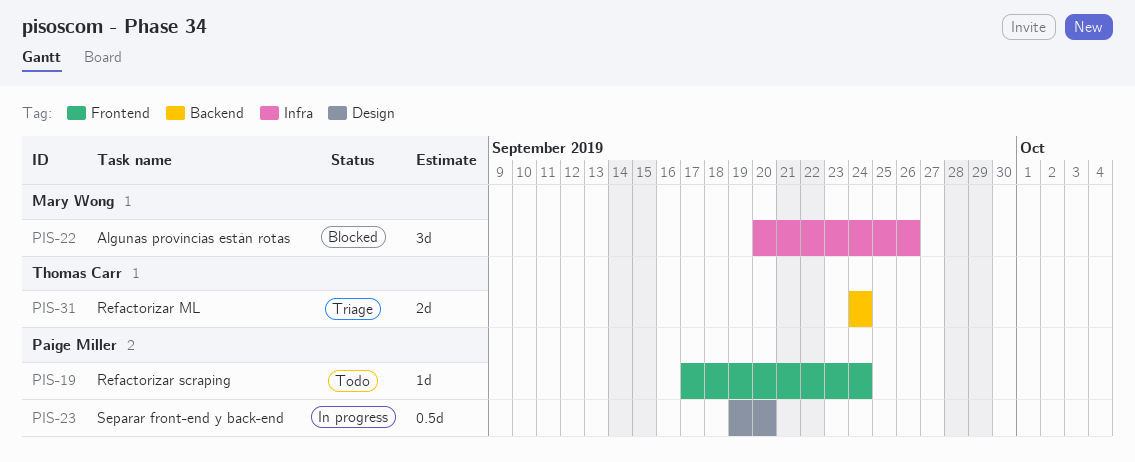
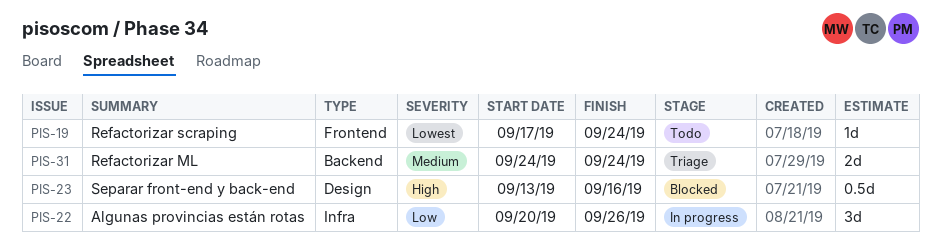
PIS-22, status: Blocked -> In progress
PIS-23, status: In progress -> Blocked
PIS-23, start: Sep 19 -> Sep 13
PIS-23, due: Sep 20 -> Sep 16

